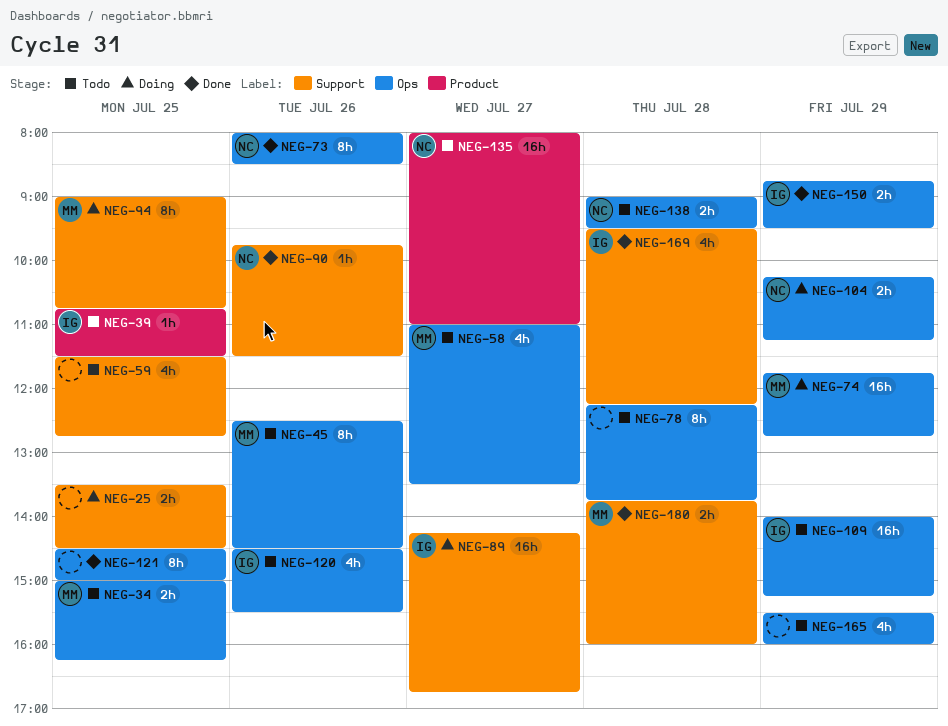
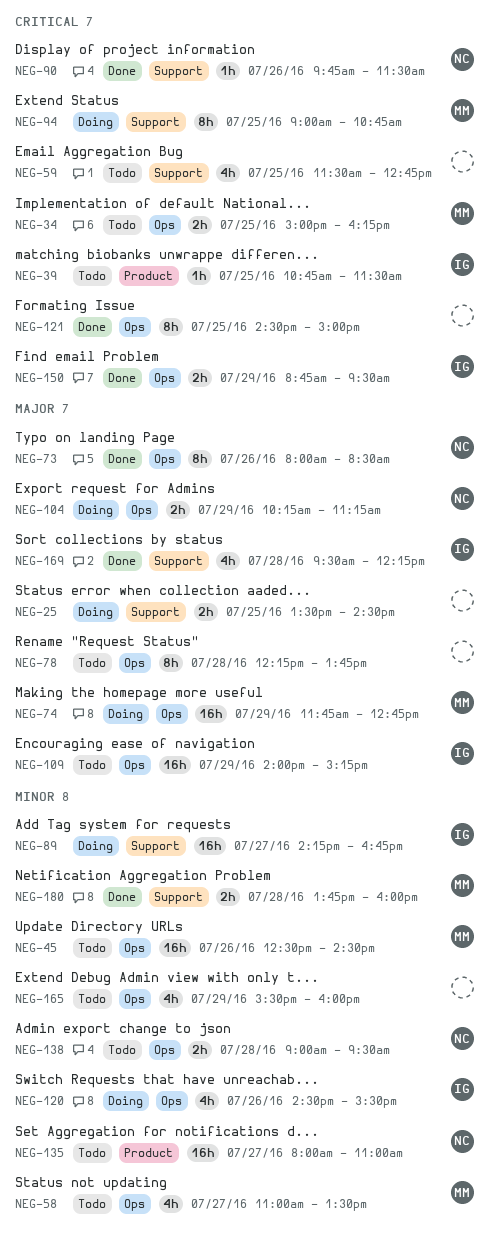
NEG-45, estimate: 8h -> 16h
NEG-120, status: Todo -> Doing

